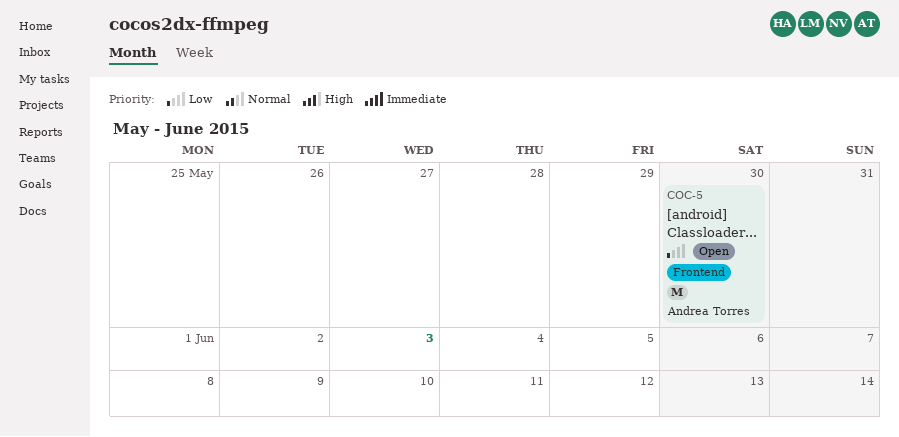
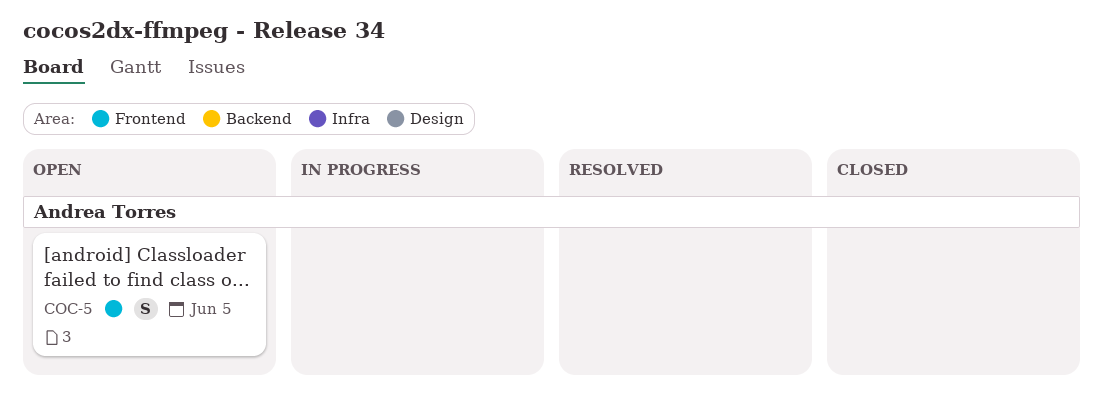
COC-5, estimate: M -> S
COC-5, due: May 30 -> Jun 5

